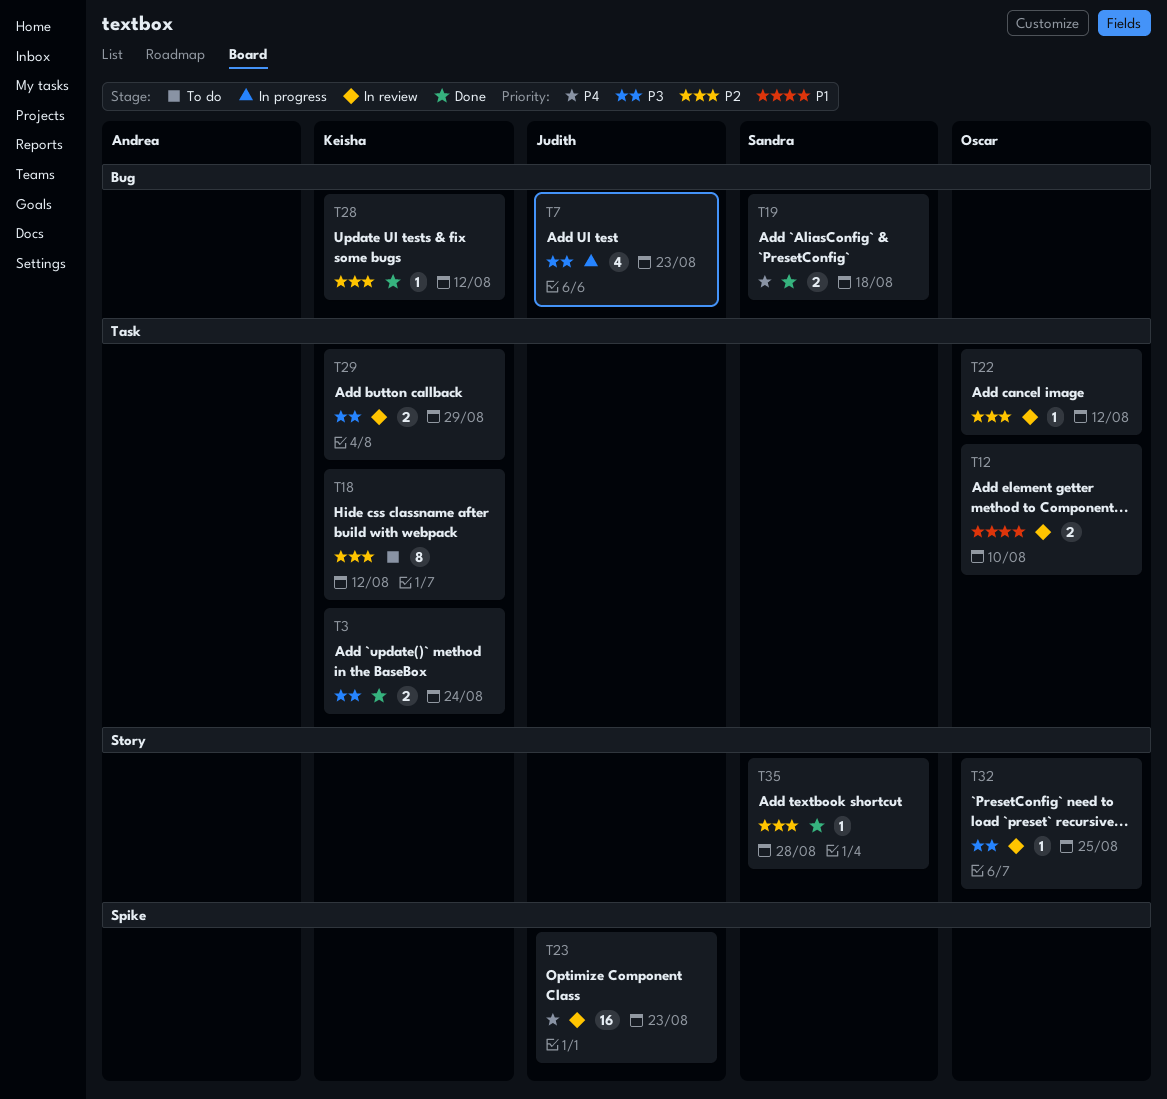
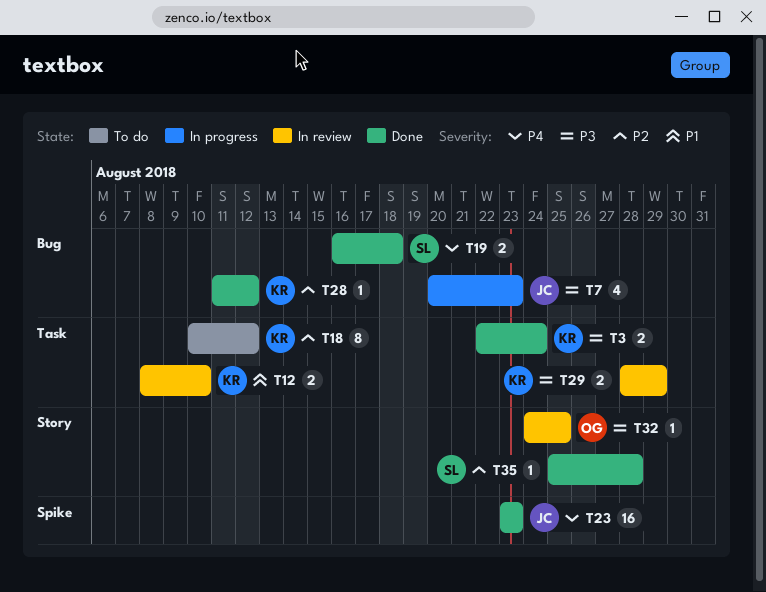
T12, owner: Oscar -> Keisha
T22: present -> none
T23, status: In review -> Done

